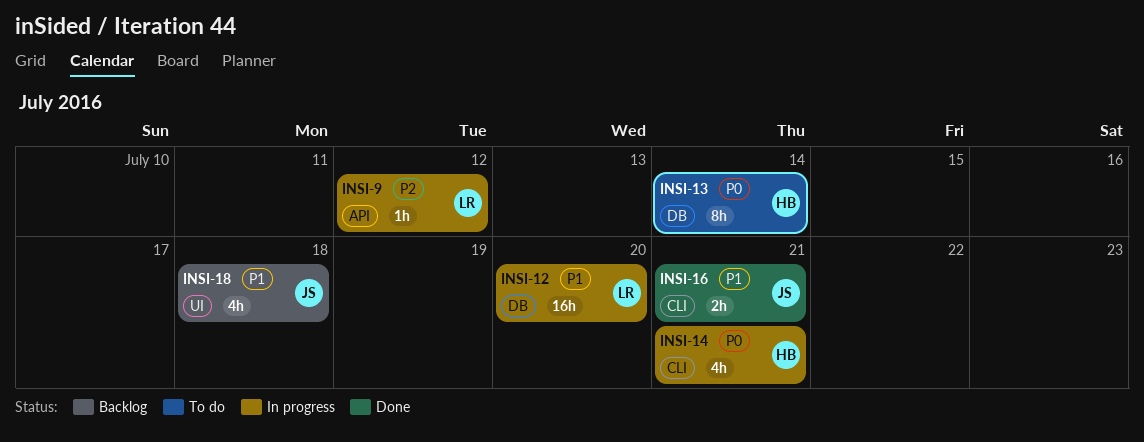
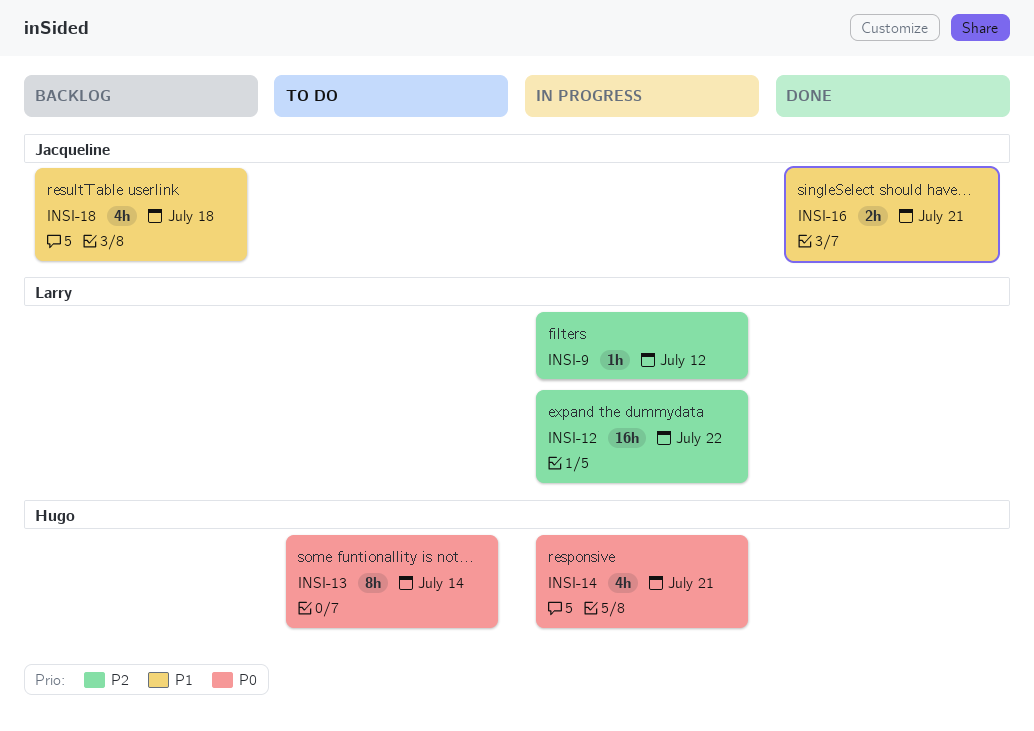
INSI-12, priority: P1 -> P2
INSI-12, due: Jul 20 -> Jul 22

